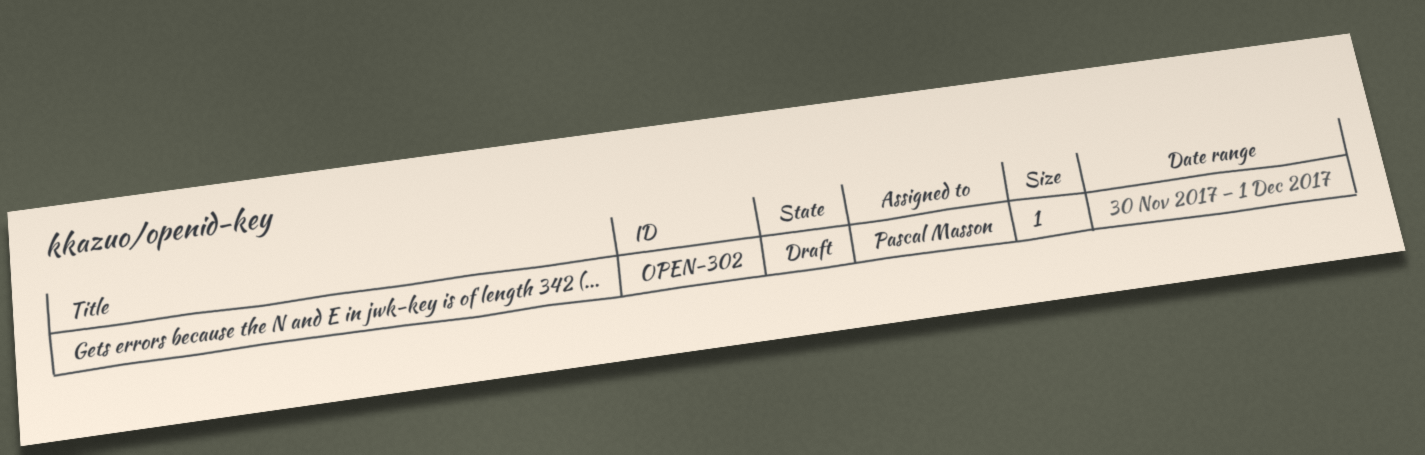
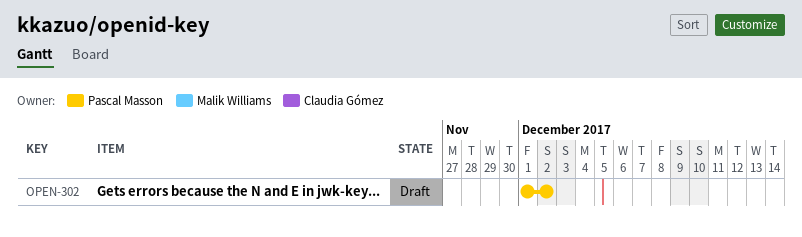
OPEN-302, start: Nov 30 -> Dec 1
OPEN-302, due: Dec 1 -> Dec 2

